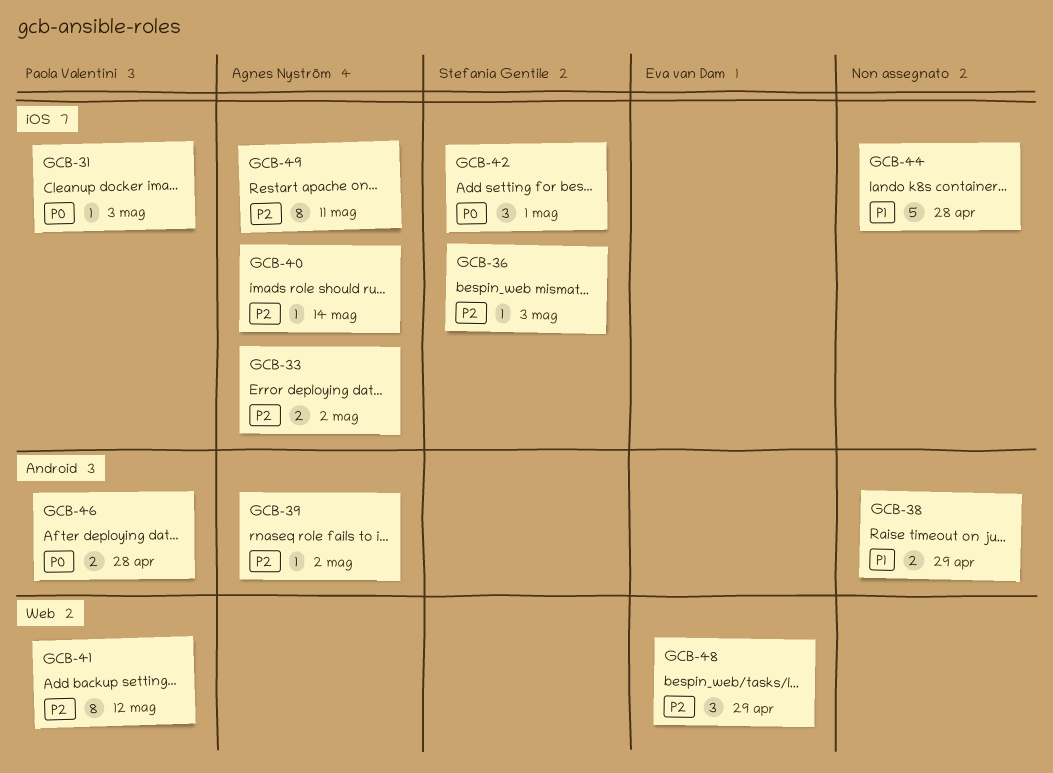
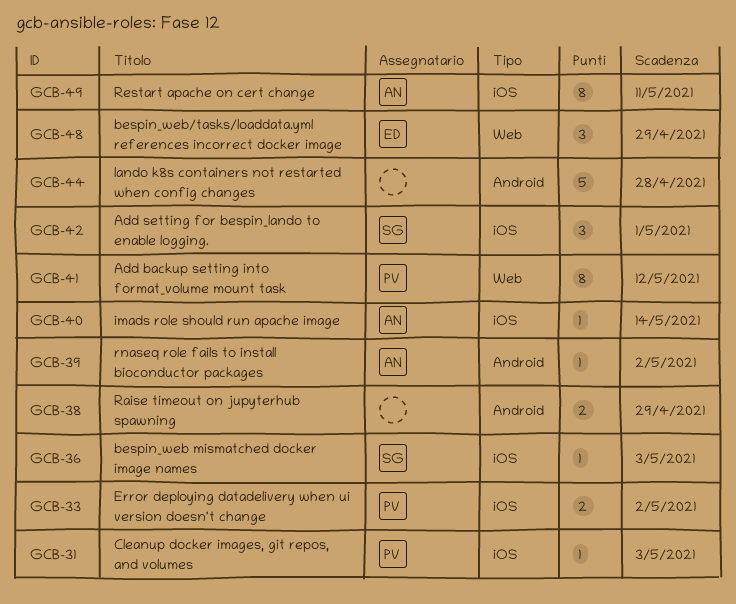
GCB-33, owner: Agnes Nyström -> Paola Valentini
GCB-44, label: iOS -> Android
GCB-46: present -> none

